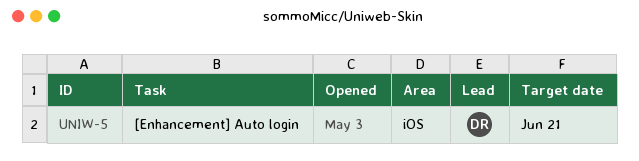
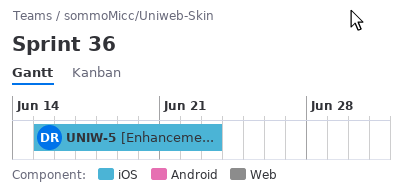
UNIW-5, due: Jun 21 -> Jun 23

